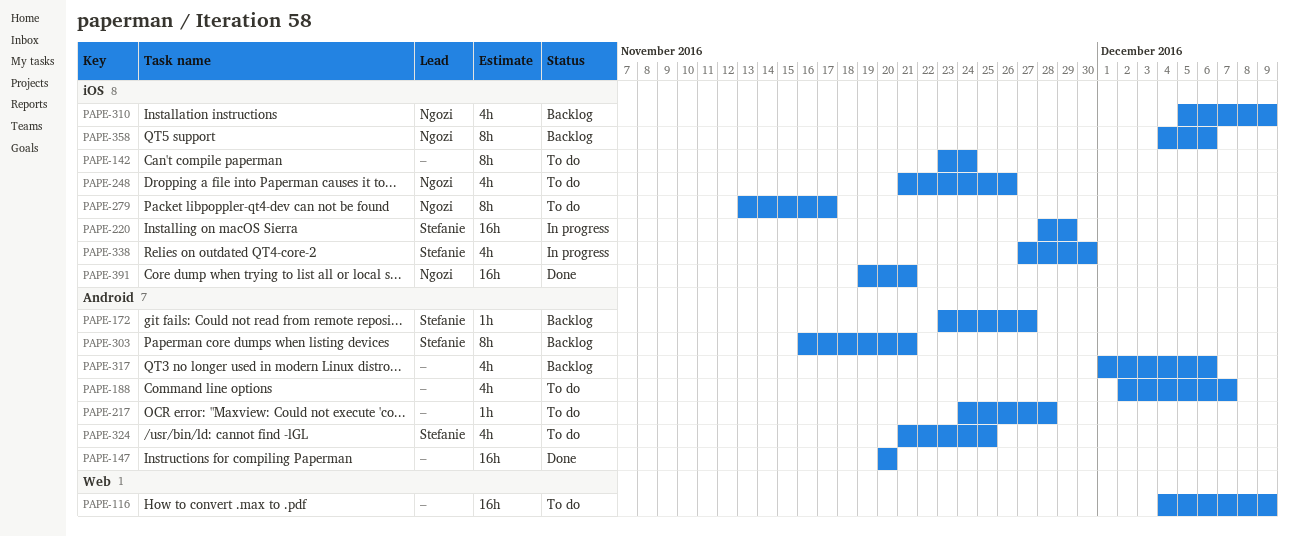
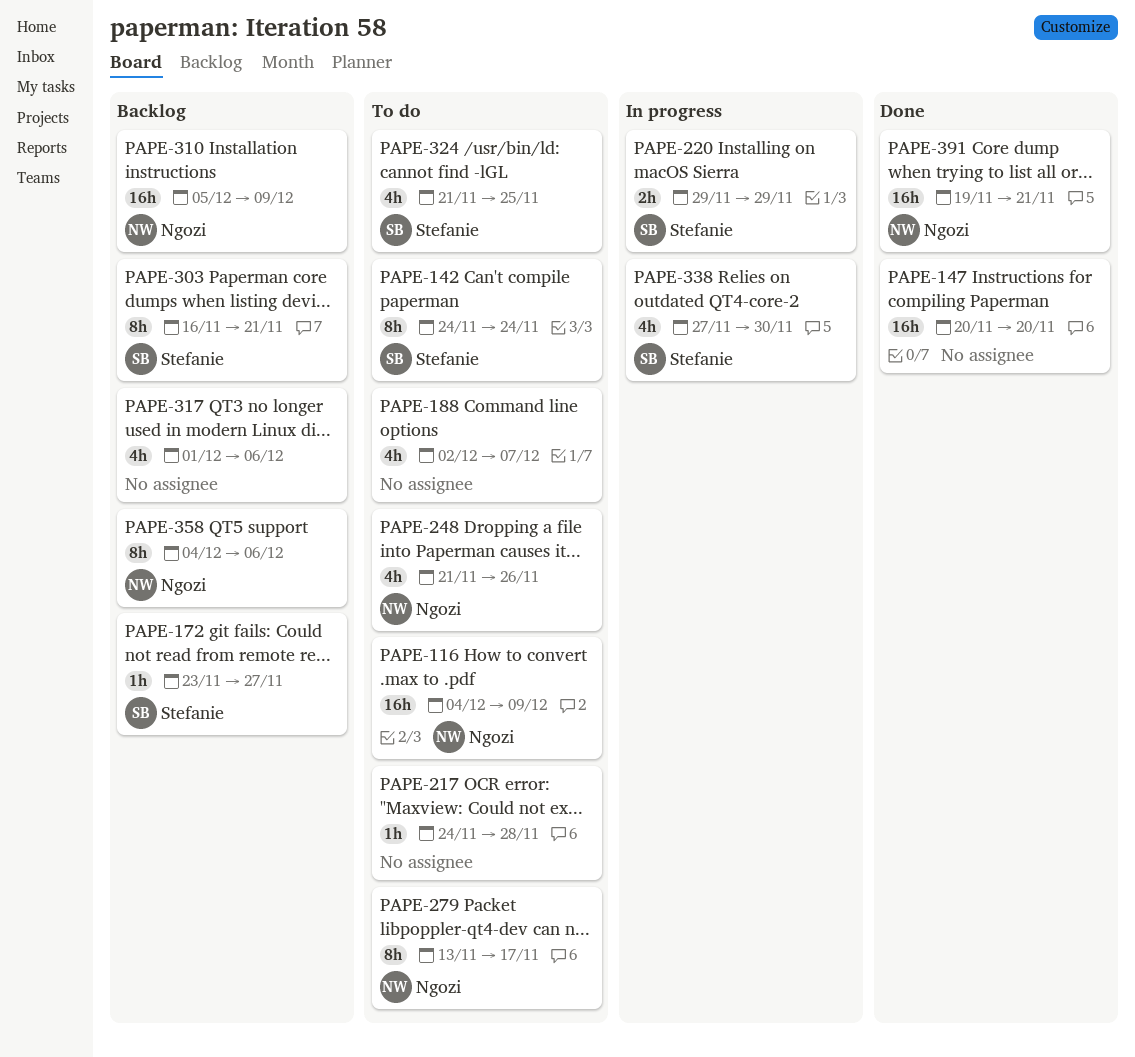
PAPE-116, owner: none -> Ngozi
PAPE-142, owner: none -> Stefanie
PAPE-142, start: Nov 23 -> Nov 24
PAPE-220, estimate: 16h -> 2h
PAPE-220, start: Nov 28 -> Nov 29
PAPE-310, estimate: 4h -> 16h

